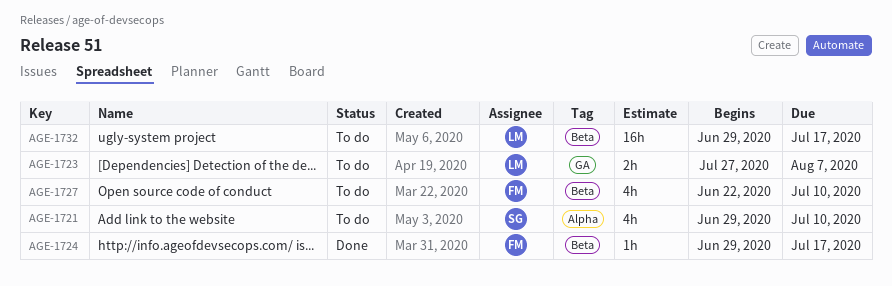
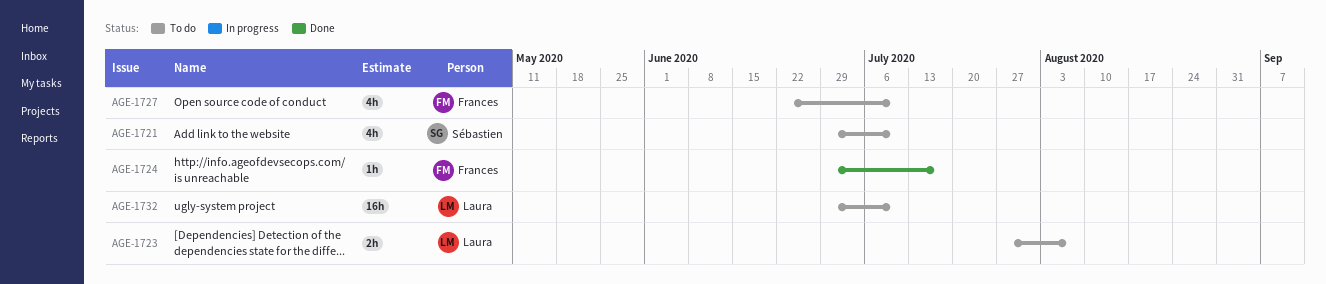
AGE-1732, due: Jul 17 -> Jul 10

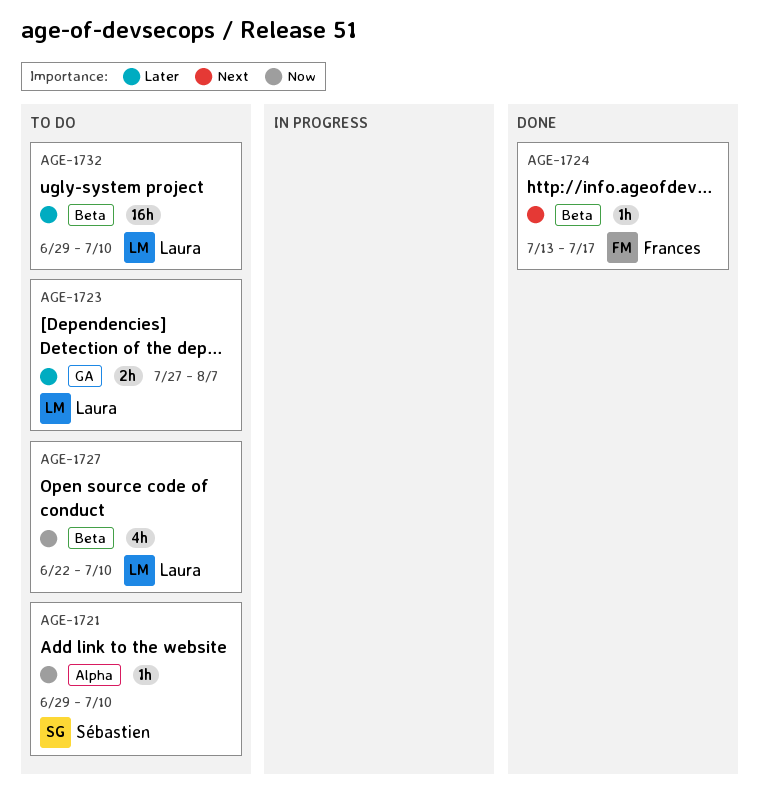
AGE-1721, estimate: 4h -> 1h
AGE-1724, start: Jun 29 -> Jul 13
AGE-1727, owner: Frances -> Laura

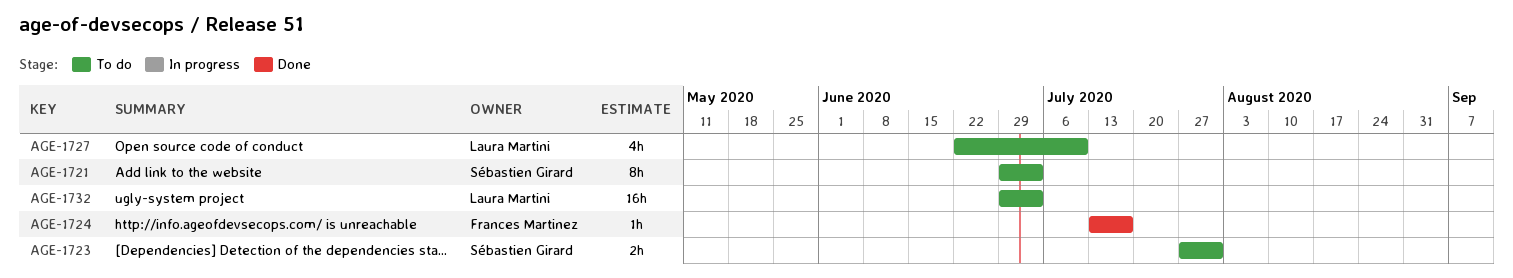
AGE-1721, estimate: 1h -> 8h
AGE-1721, due: Jul 10 -> Jul 3
AGE-1723, owner: Laura Martini -> Sébastien Girard
AGE-1723, due: Aug 7 -> Jul 31
AGE-1732, due: Jul 10 -> Jul 3

